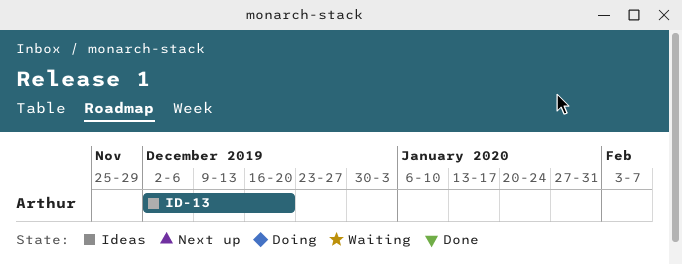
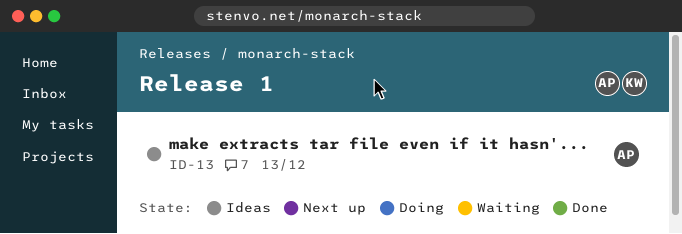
ID-13, due: Dec 20 -> Dec 13

